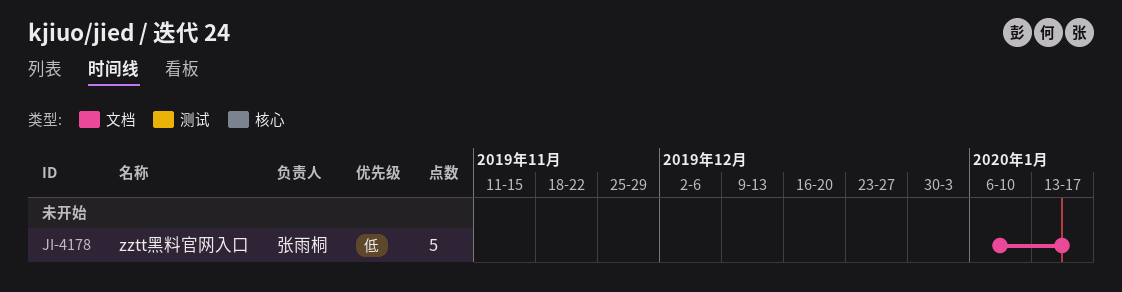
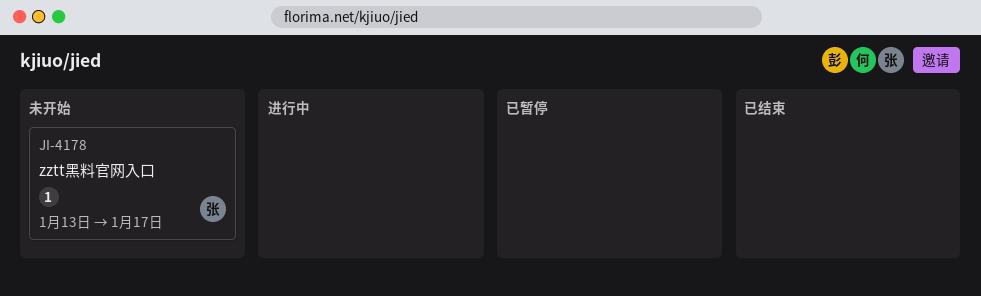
JI-4178, estimate: 5 -> 1
JI-4178, start: Jan 6 -> Jan 13

